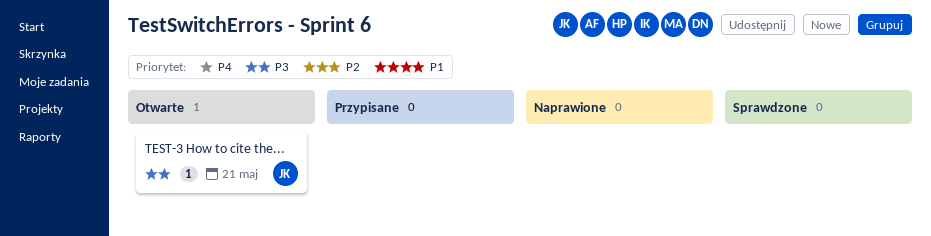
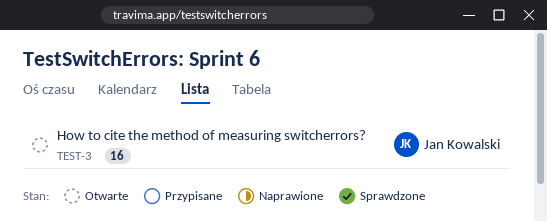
TEST-3, estimate: 1 -> 16

